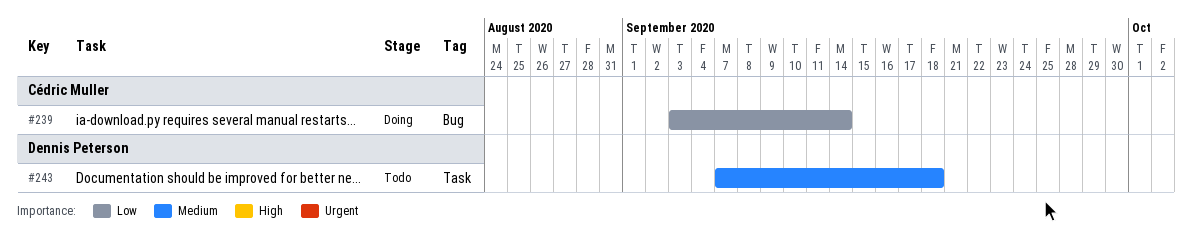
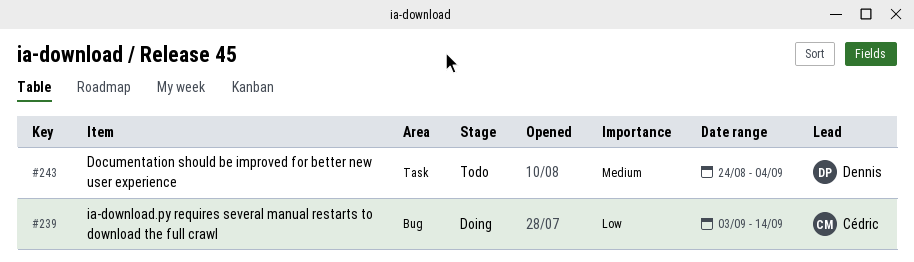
#243, start: Sep 7 -> Aug 24
#243, due: Sep 18 -> Sep 4

